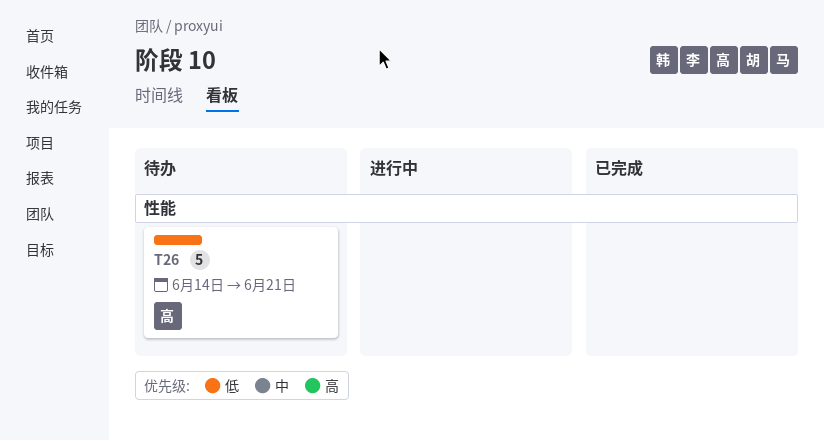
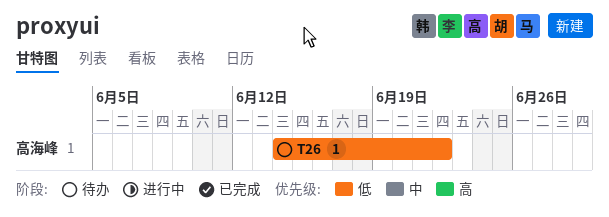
T26, estimate: 5 -> 1
T26, due: Jun 21 -> Jun 22

